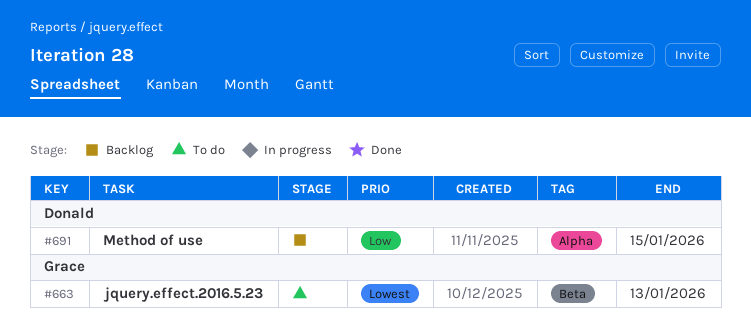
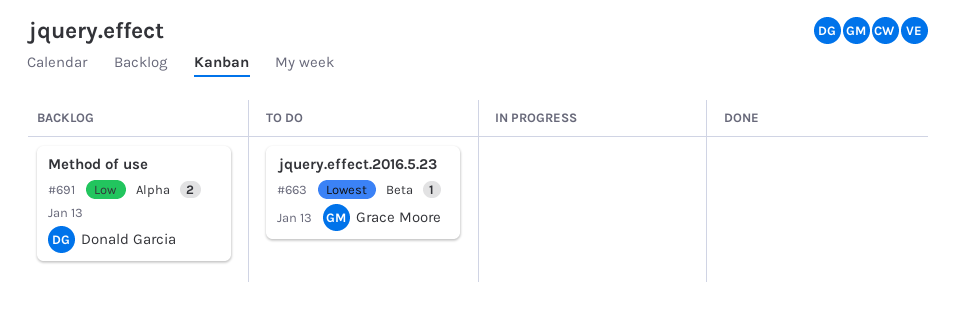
#691, due: Jan 15 -> Jan 13

